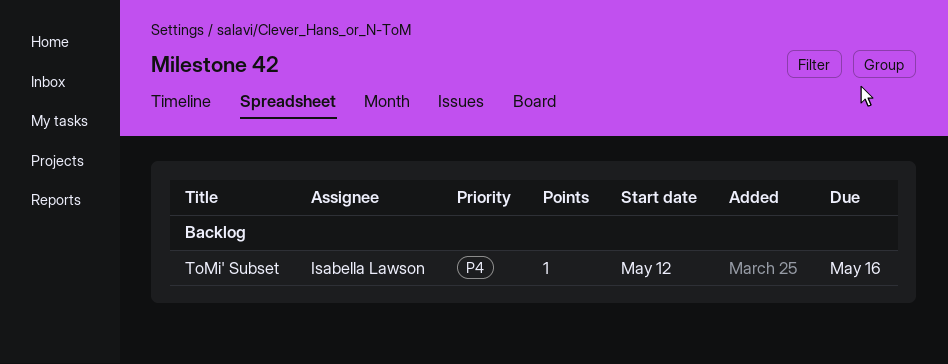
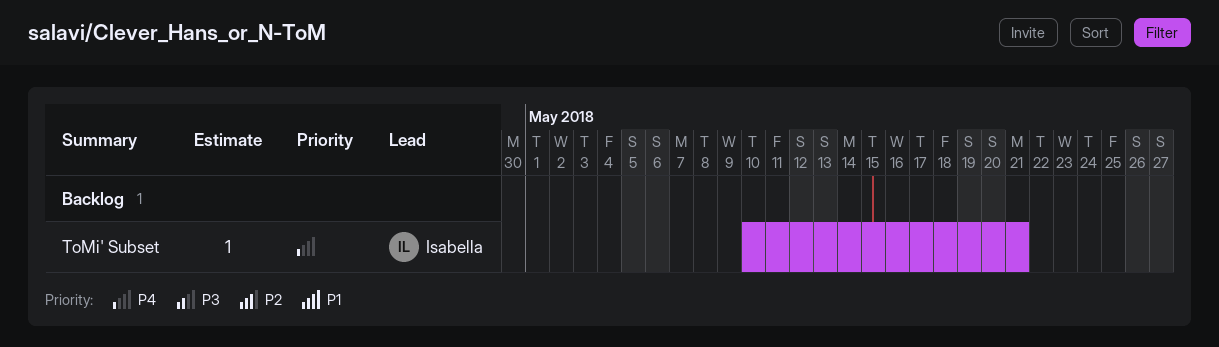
ToMi' Subset, start: May 12 -> May 10
ToMi' Subset, due: May 16 -> May 21

